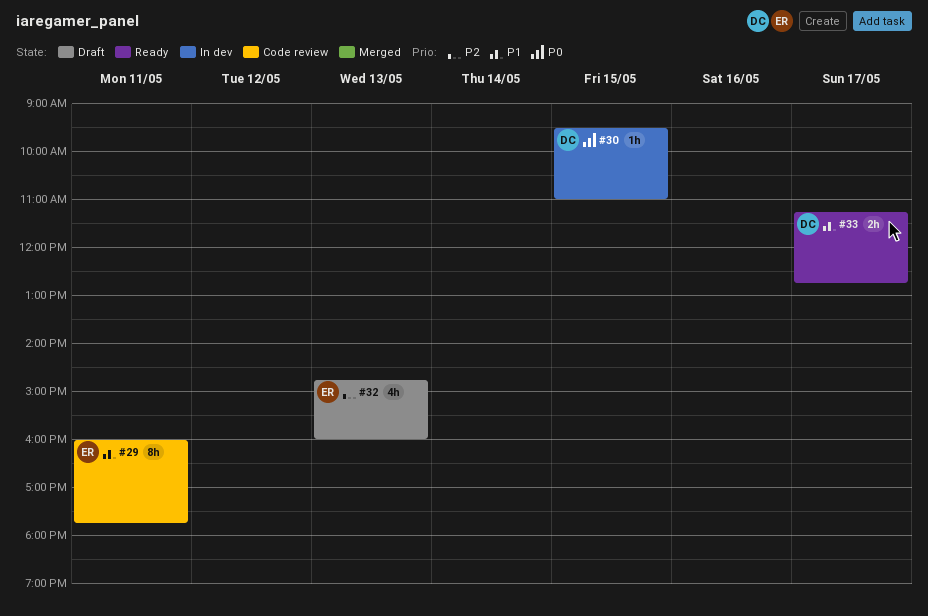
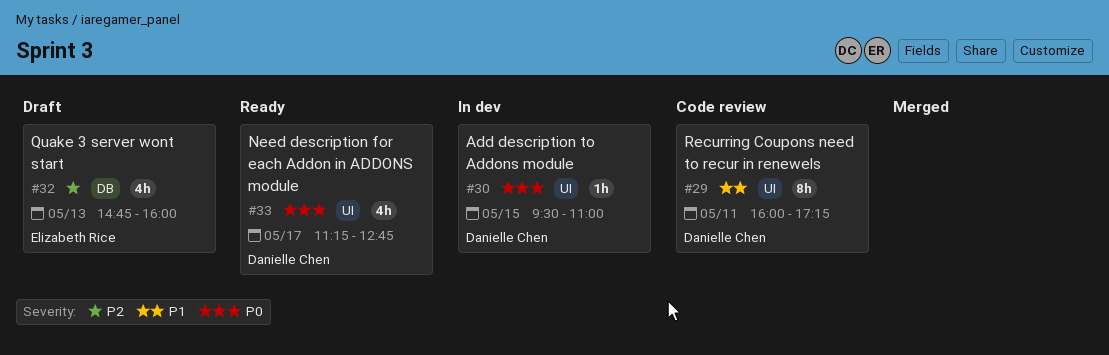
#29, owner: Elizabeth Rice -> Danielle Chen
#29, ends: 17:45 -> 17:15
#33, priority: P1 -> P0
#33, estimate: 2h -> 4h

